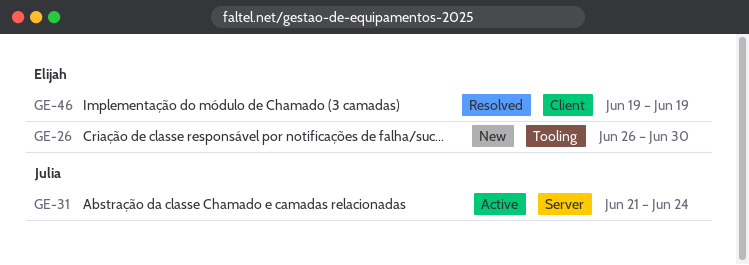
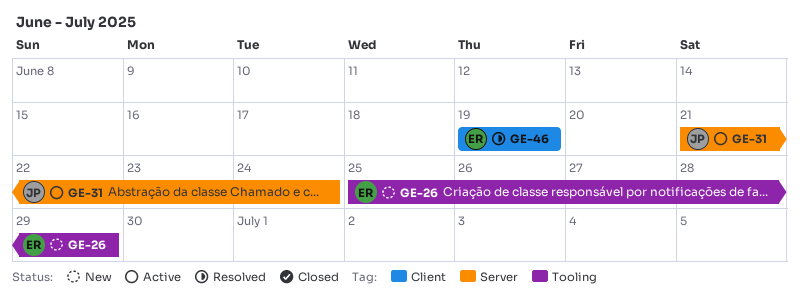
GE-26, start: Jun 26 -> Jun 25
GE-26, due: Jun 30 -> Jun 29

